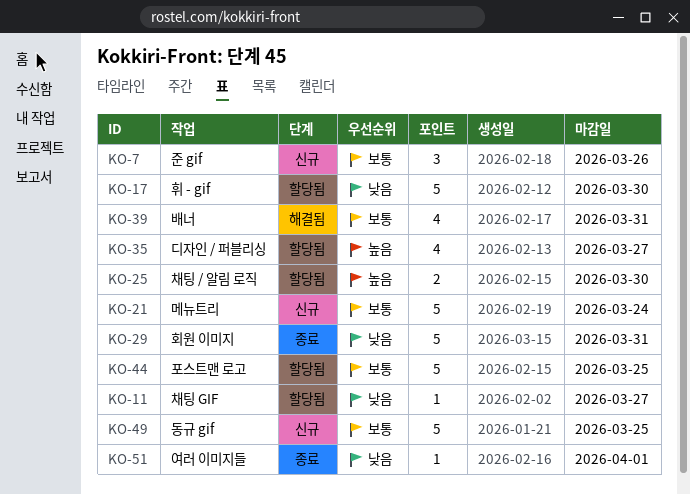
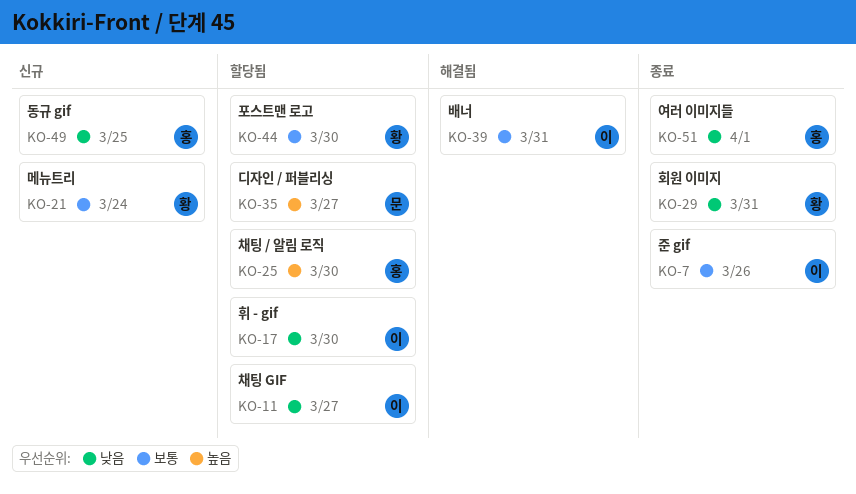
KO-7, status: 신규 -> 종료
KO-44, due: Mar 25 -> Mar 30
KO-49, priority: 보통 -> 낮음

